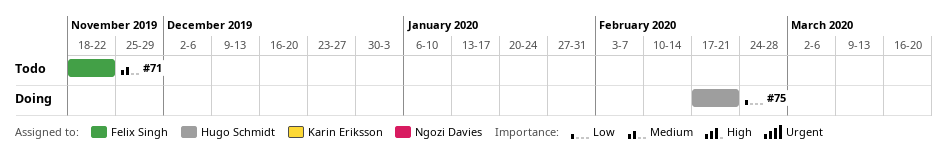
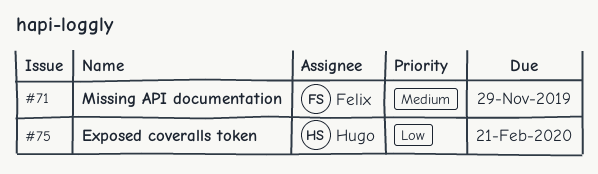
#71, due: Nov 22 -> Nov 29

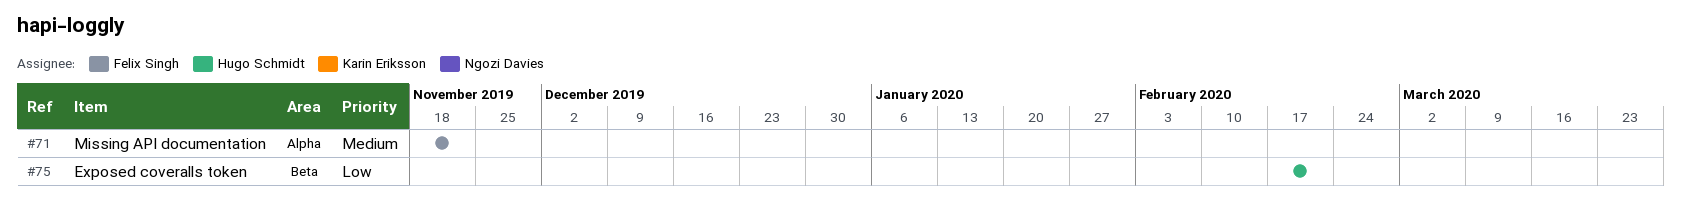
#71, due: Nov 29 -> Nov 22

